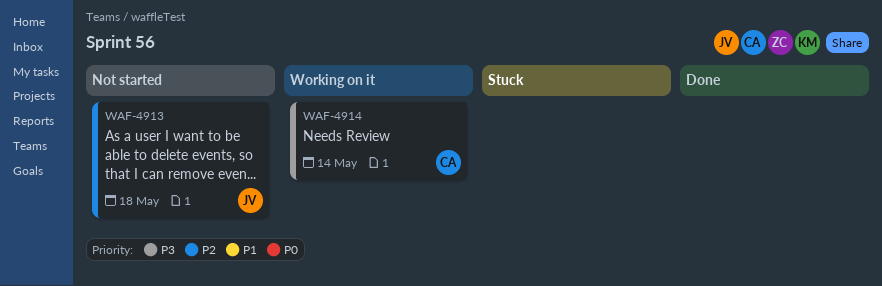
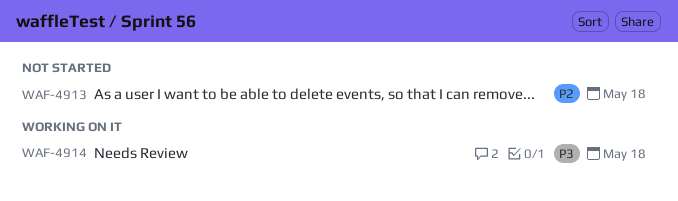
WAF-4914, due: May 14 -> May 18

